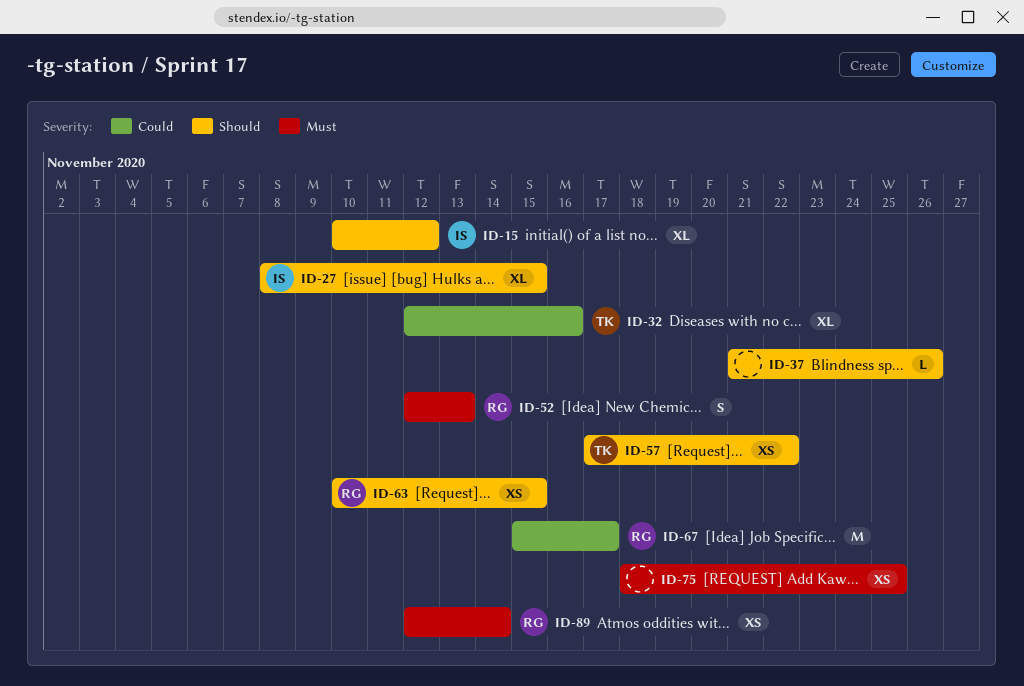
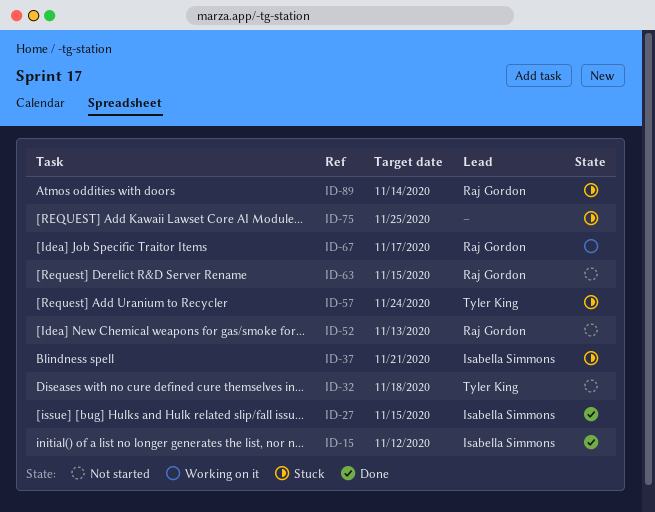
ID-32, due: Nov 16 -> Nov 18
ID-37, owner: none -> Isabella Simmons
ID-37, due: Nov 26 -> Nov 21
ID-57, due: Nov 22 -> Nov 24

